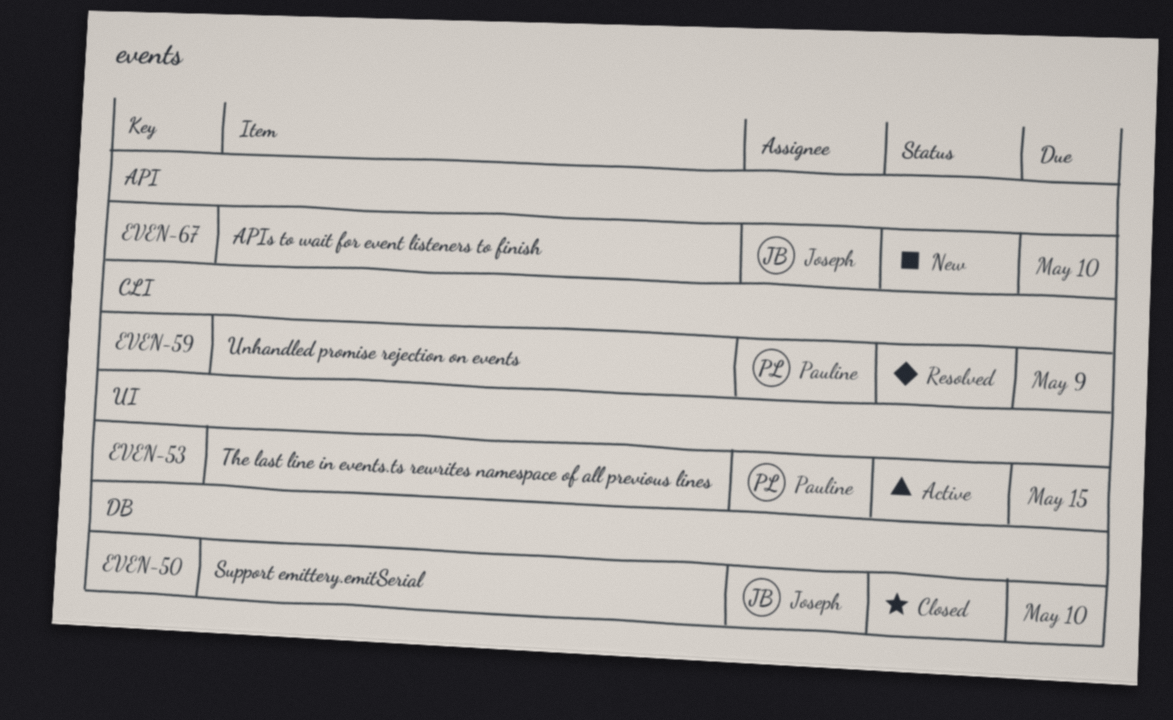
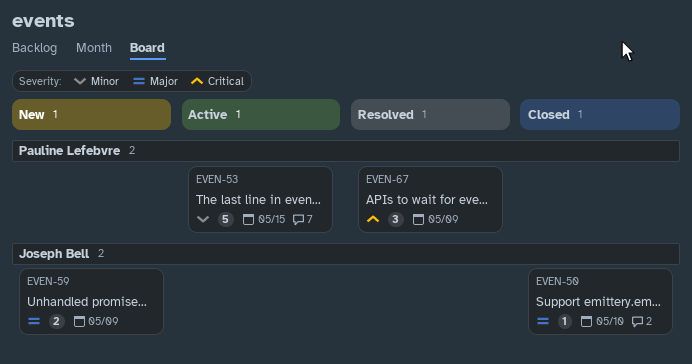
EVEN-59, status: Resolved -> New
EVEN-59, owner: Pauline Lefebvre -> Joseph Bell
EVEN-67, status: New -> Resolved
EVEN-67, owner: Joseph Bell -> Pauline Lefebvre
EVEN-67, due: May 10 -> May 9

